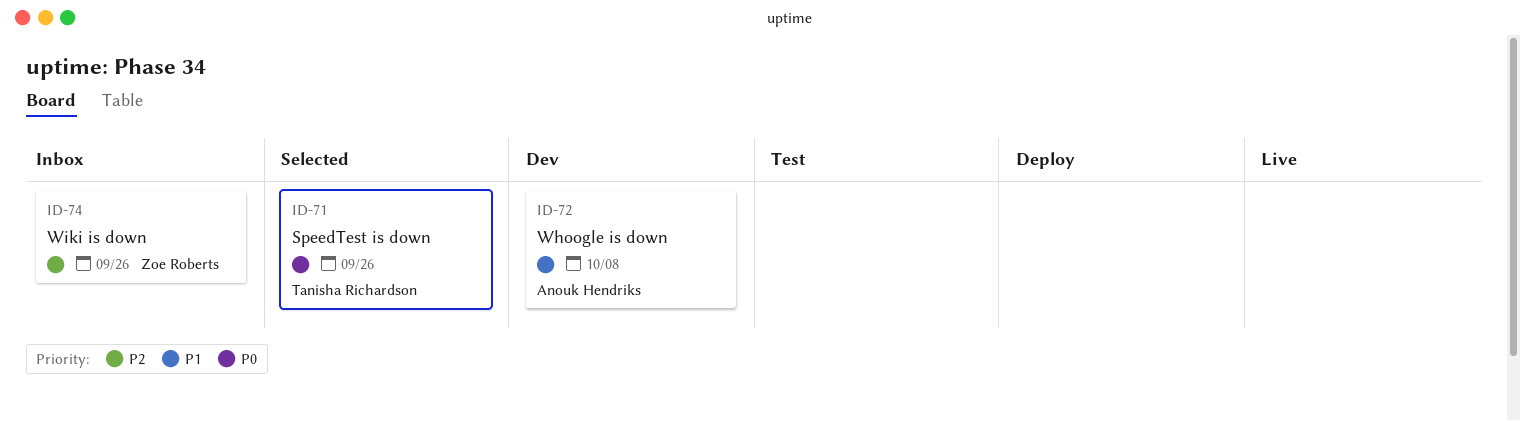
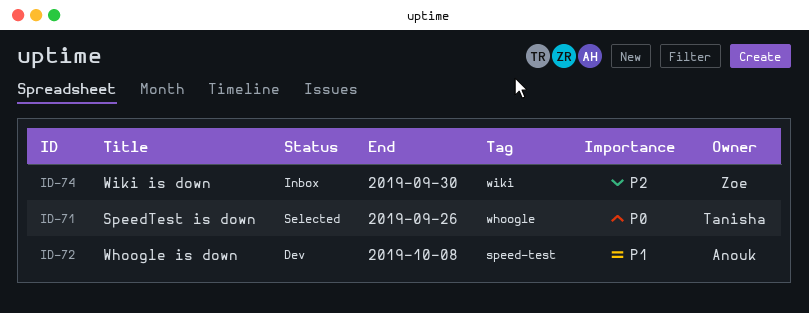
ID-74, due: Sep 26 -> Sep 30

